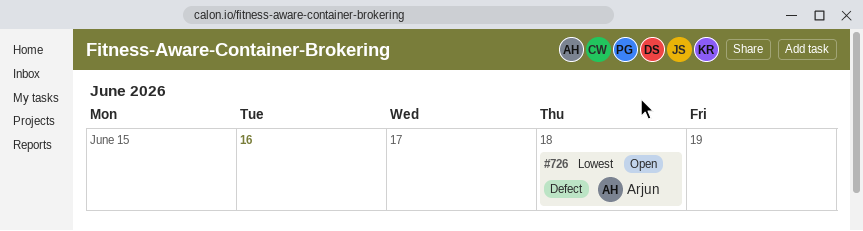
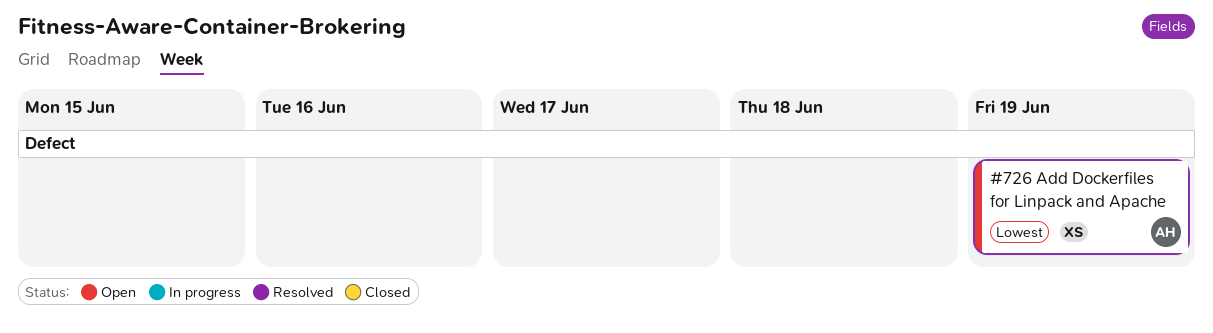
#726, due: Jun 18 -> Jun 19

